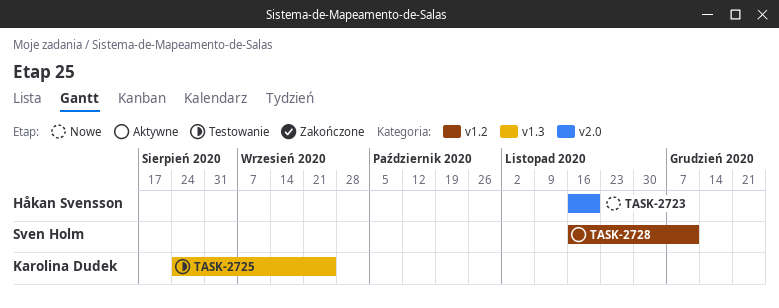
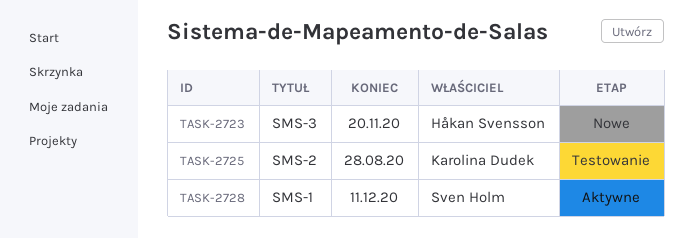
TASK-2725, due: Sep 25 -> Aug 28

